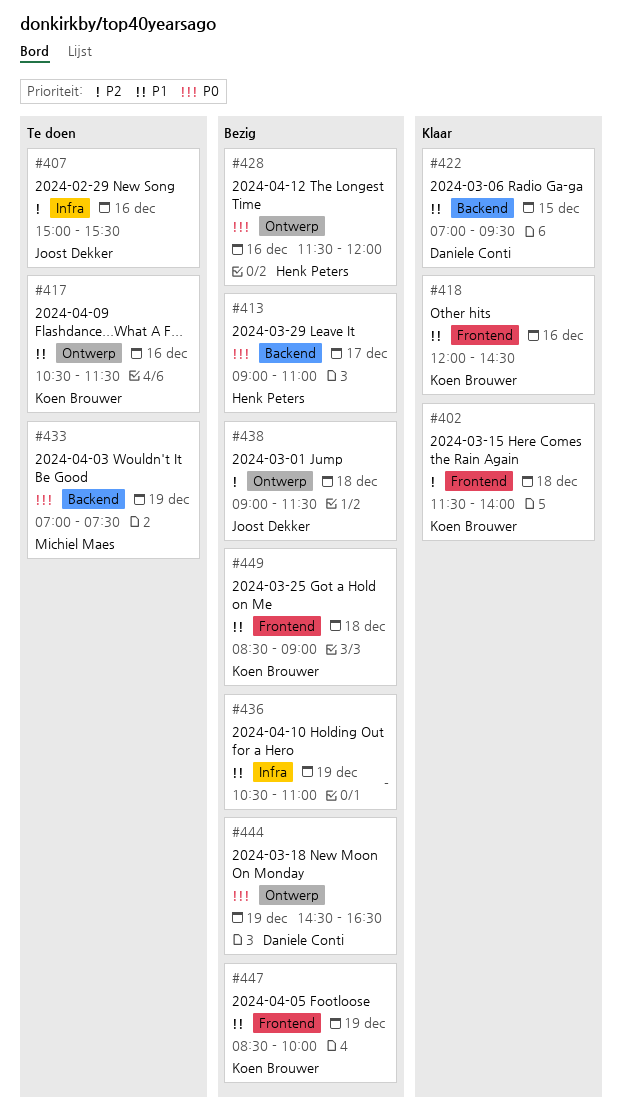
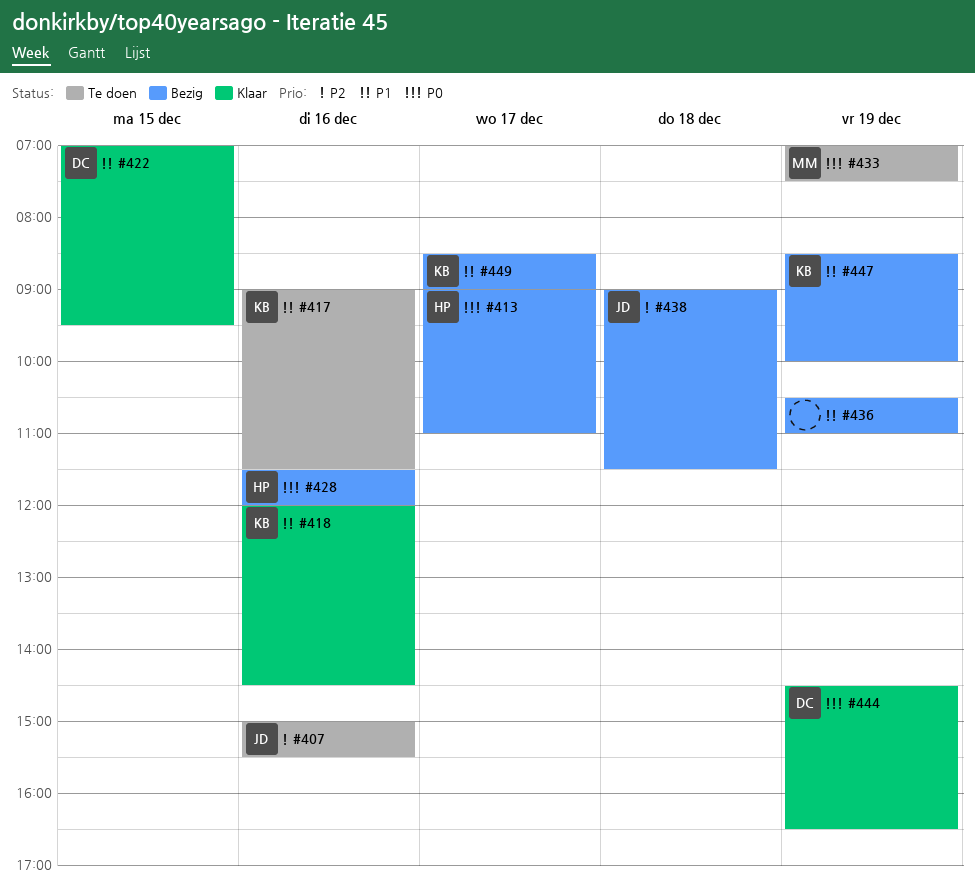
#402: present -> none
#417, begins: 10:30 -> 09:00
#444, status: Bezig -> Klaar
#449, day: Dec 18 -> Dec 17

